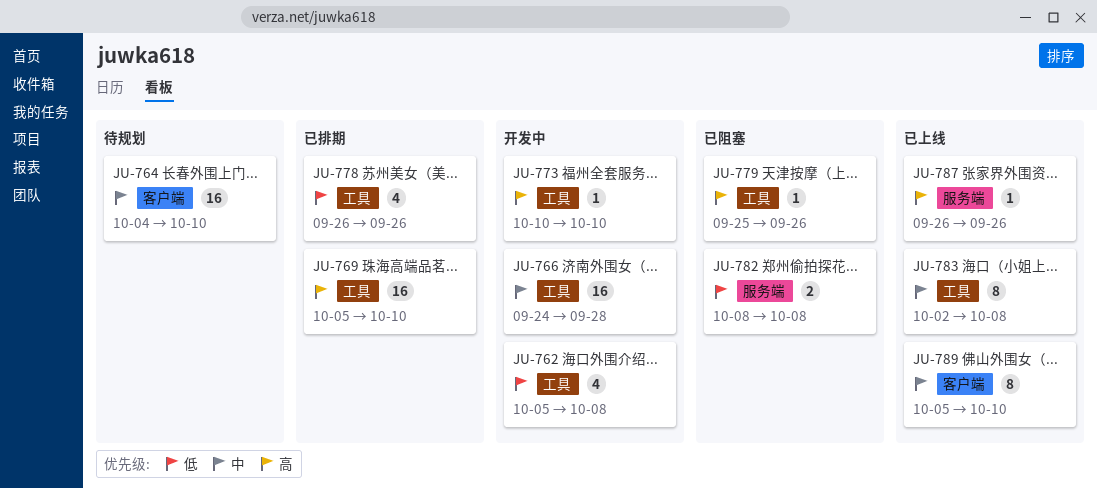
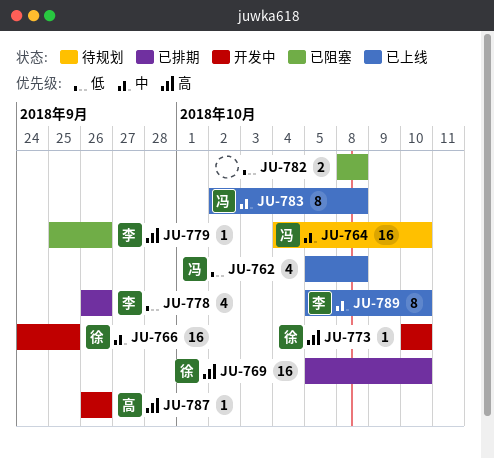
JU-762, status: 开发中 -> 已上线
JU-766, due: Sep 28 -> Sep 25
JU-787, status: 已上线 -> 开发中

